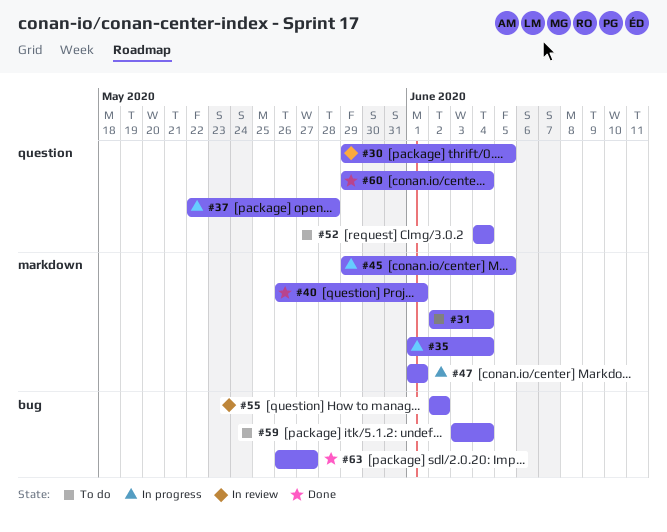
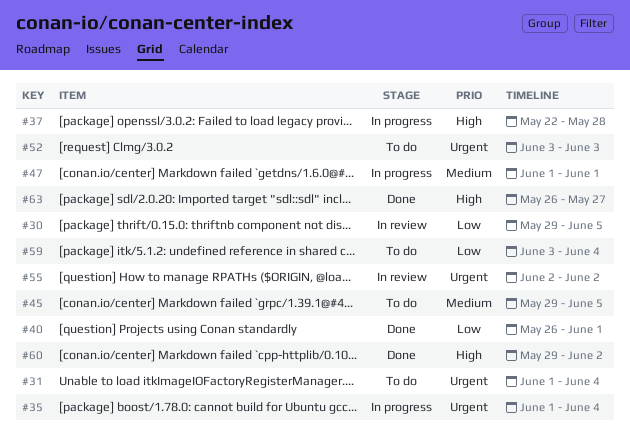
#31, start: Jun 2 -> Jun 1
#45, status: In progress -> To do
#52, start: Jun 4 -> Jun 3
#52, due: Jun 4 -> Jun 3
#60, due: Jun 4 -> Jun 2

